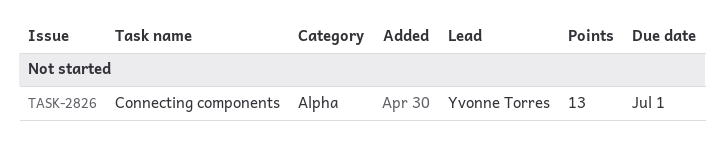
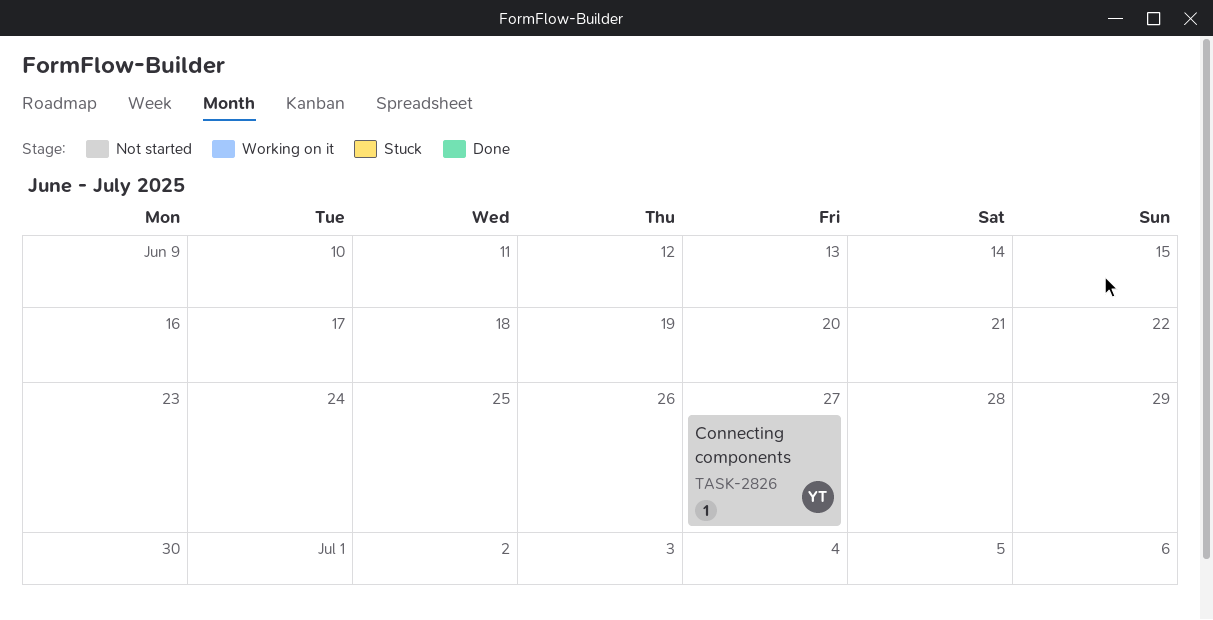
TASK-2826, estimate: 13 -> 1
TASK-2826, due: Jul 1 -> Jun 27

